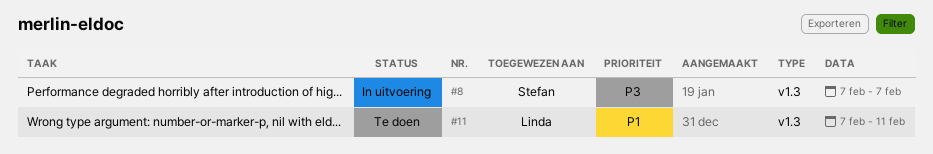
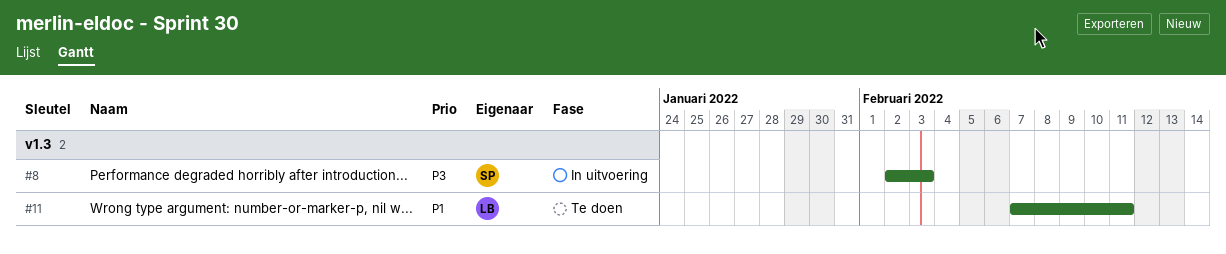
#8, start: Feb 7 -> Feb 2
#8, due: Feb 7 -> Feb 3

